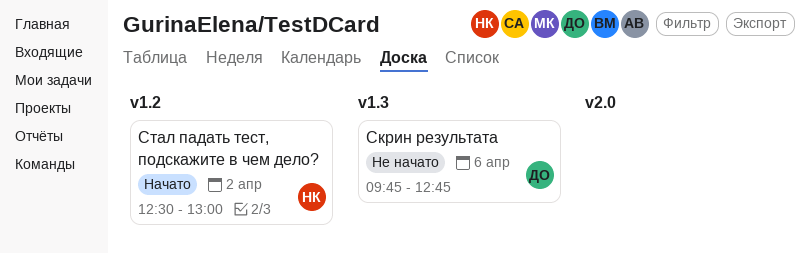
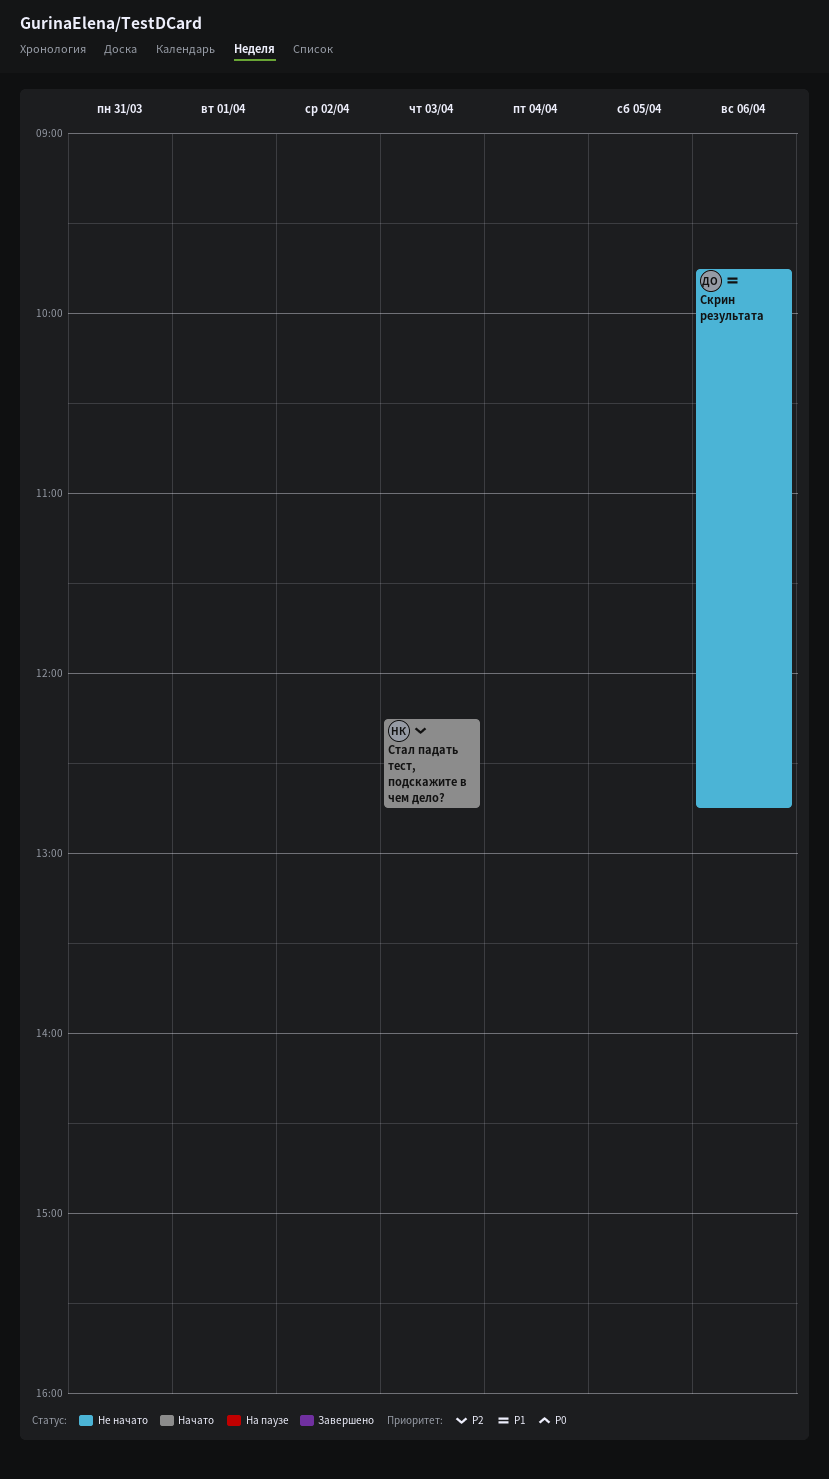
Стал падать тест, подскажите в чем дело?, day: Apr 2 -> Apr 3
Стал падать тест, подскажите в чем дело?, begins: 12:30 -> 12:15
Стал падать тест, подскажите в чем дело?, ends: 13:00 -> 12:45

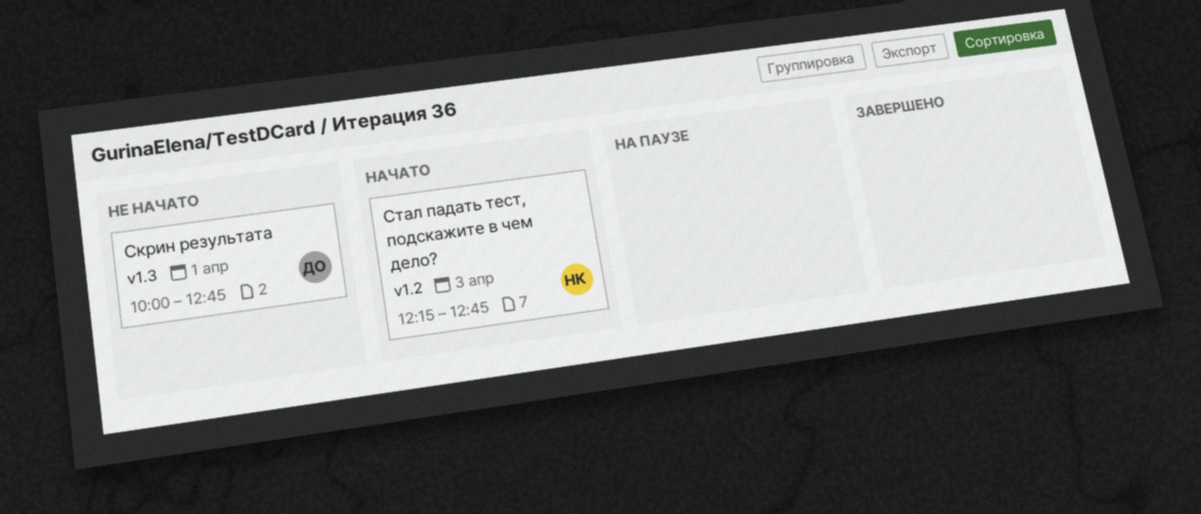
Скрин результата, day: Apr 6 -> Apr 1
Скрин результата, begins: 09:45 -> 10:00

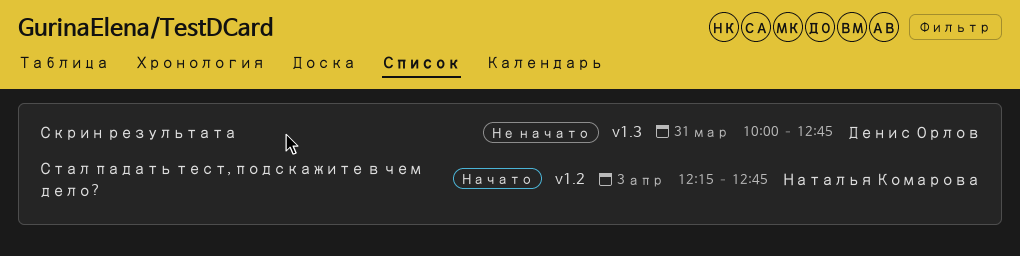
Скрин результата, day: Apr 1 -> Mar 31

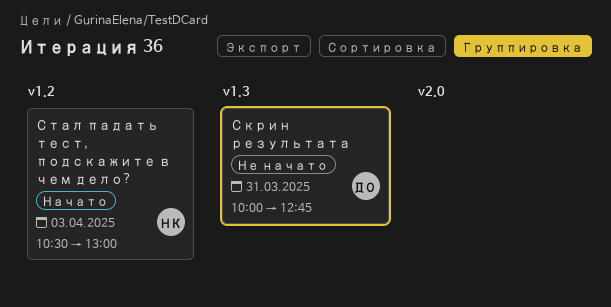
Стал падать тест, подскажите в чем дело?, begins: 12:15 -> 10:30
Стал падать тест, подскажите в чем дело?, ends: 12:45 -> 13:00

